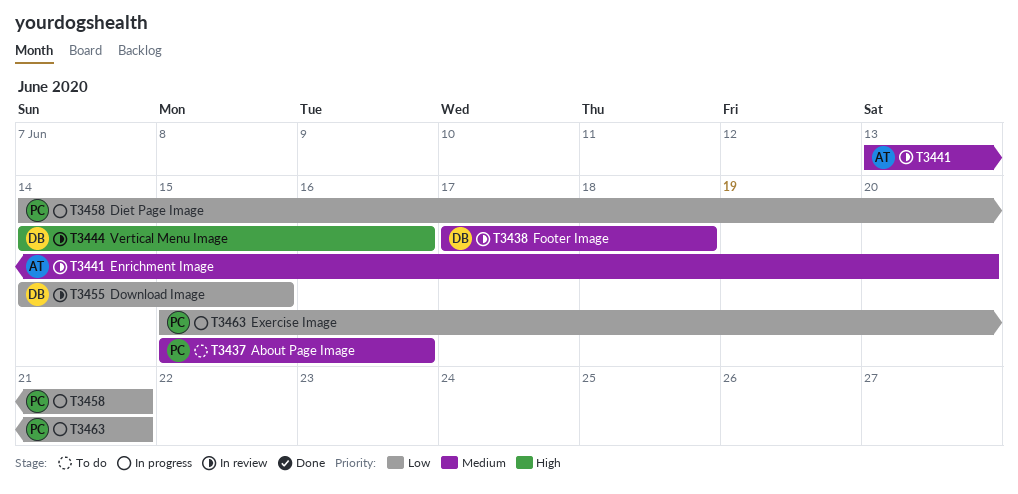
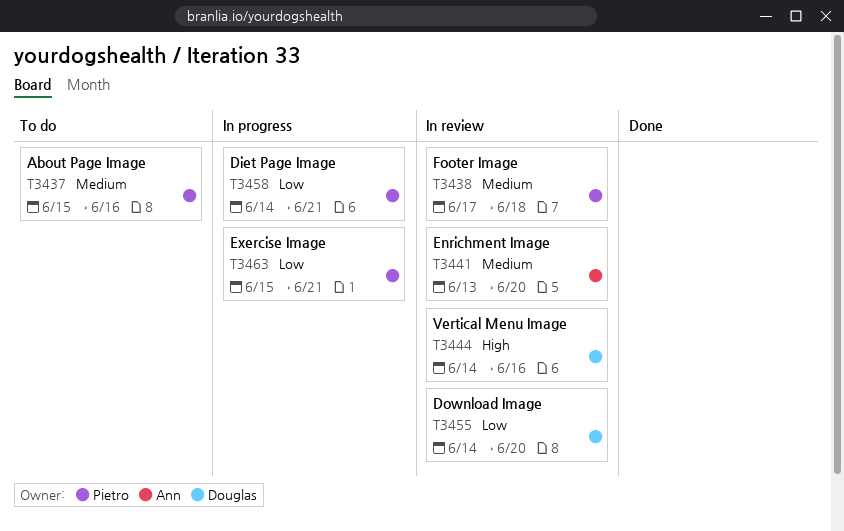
T3438, owner: Douglas -> Pietro
T3455, due: Jun 15 -> Jun 20

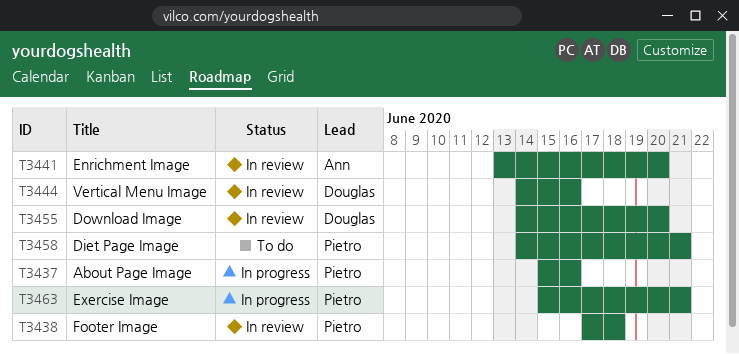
T3437, status: To do -> In progress
T3458, status: In progress -> To do

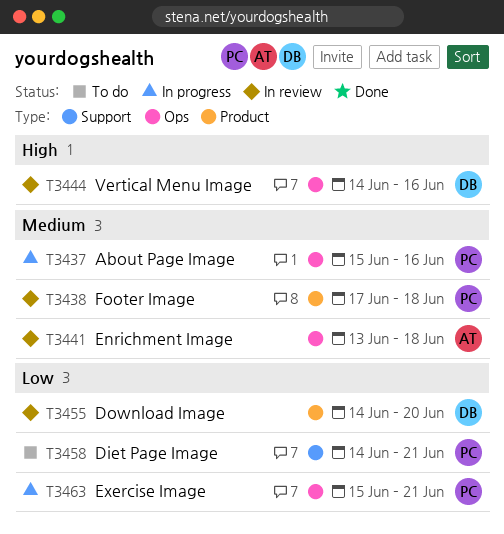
T3441, due: Jun 20 -> Jun 18

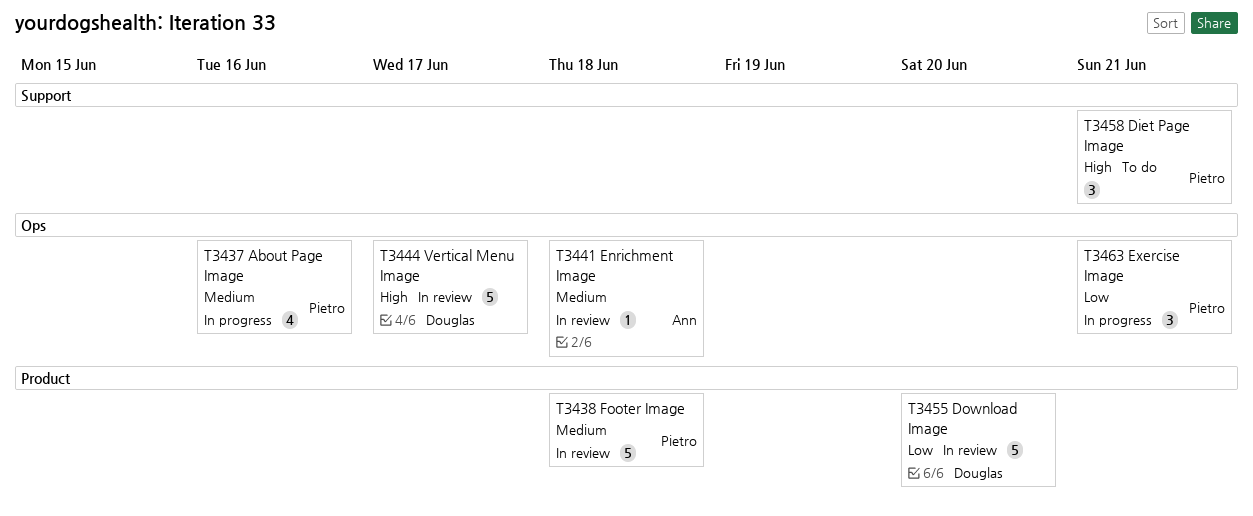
T3444, due: Jun 16 -> Jun 17
T3458, priority: Low -> High

